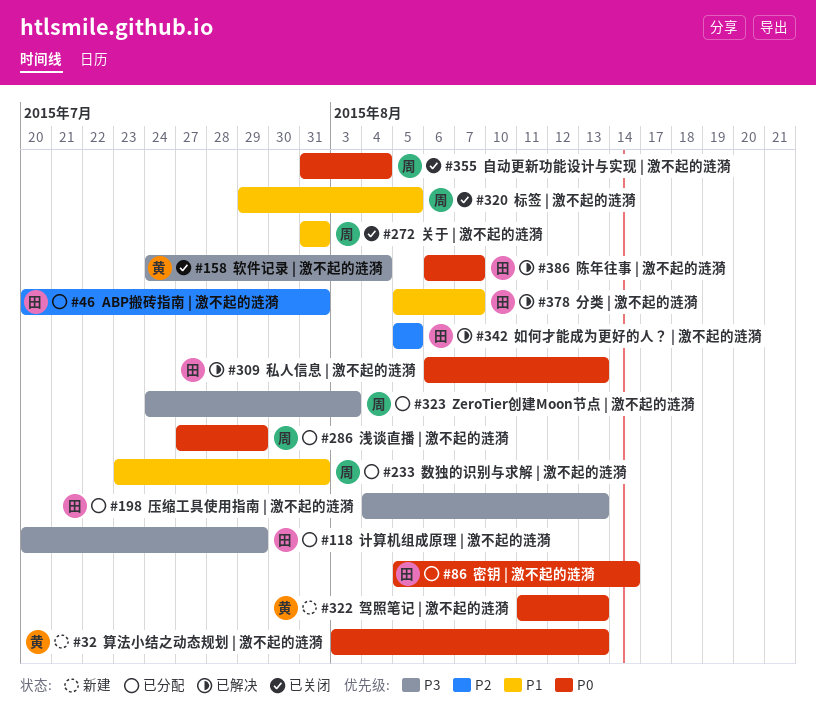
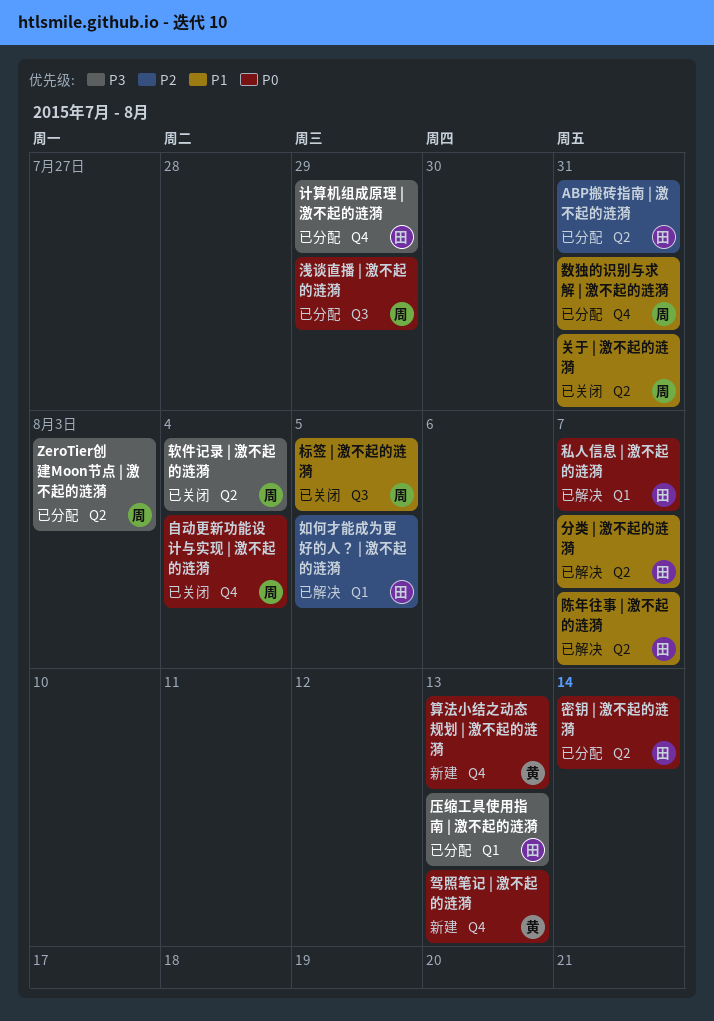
私人信息 | 激不起的涟漪, due: Aug 13 -> Aug 7
软件记录 | 激不起的涟漪, owner: 黄 -> 周
陈年往事 | 激不起的涟漪, priority: P0 -> P1

